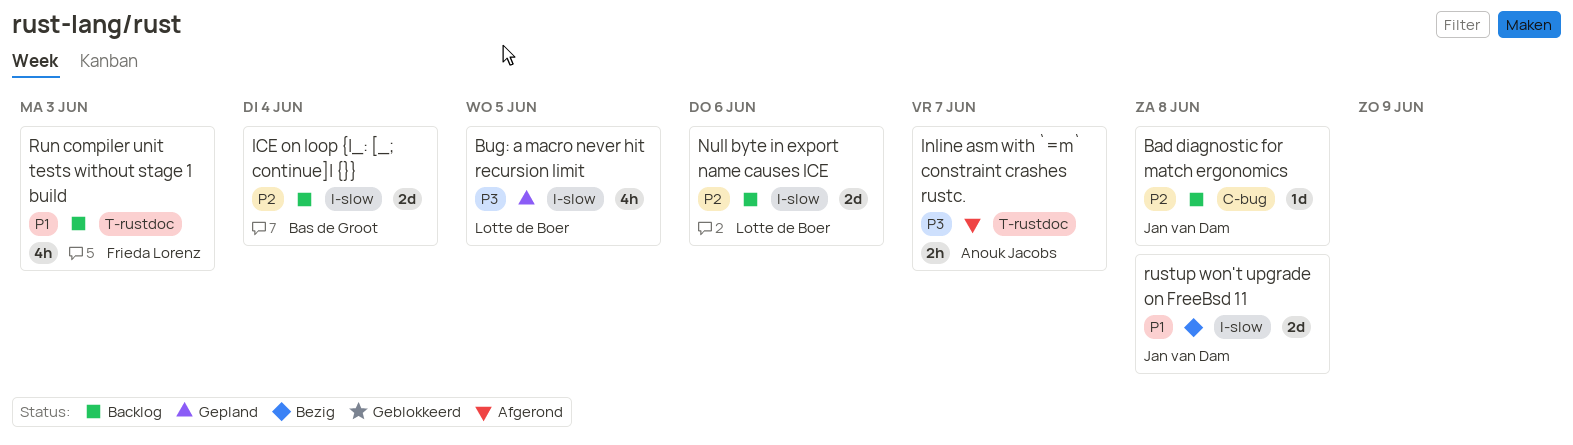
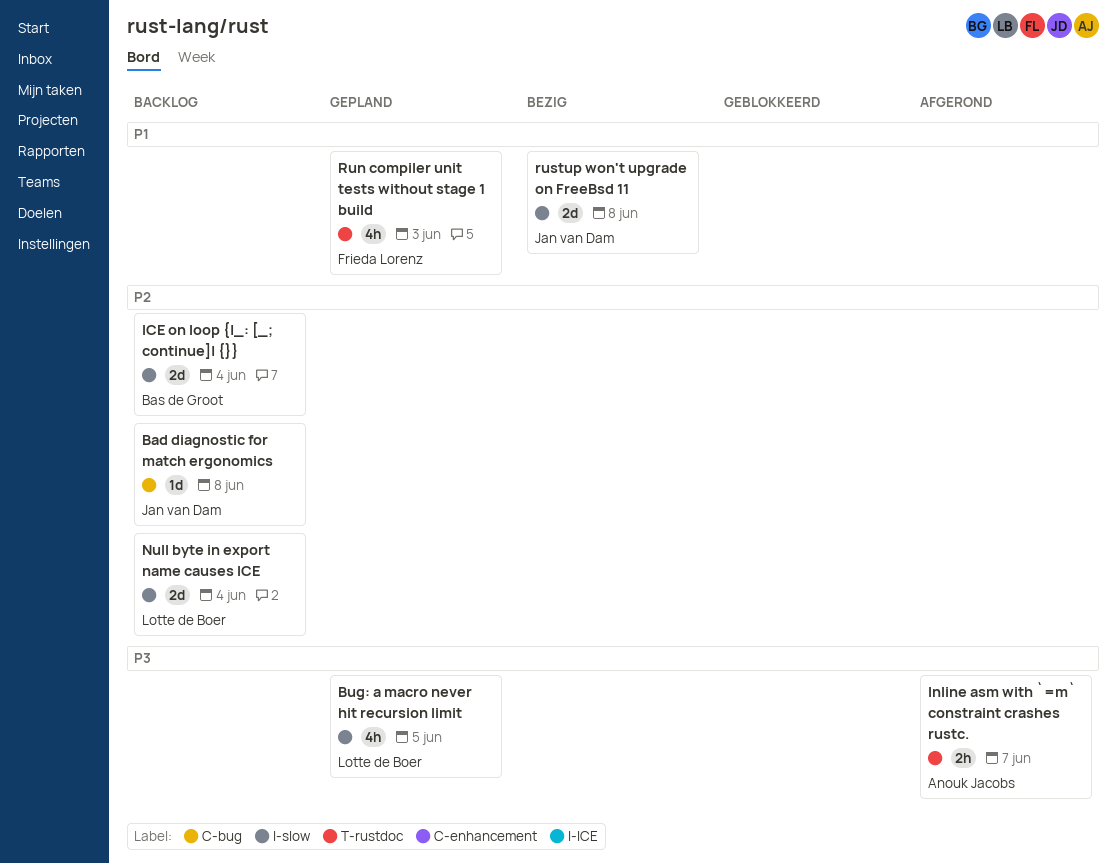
Null byte in export name causes ICE, due: Jun 6 -> Jun 4
Run compiler unit tests without stage 1 build, status: Backlog -> Gepland

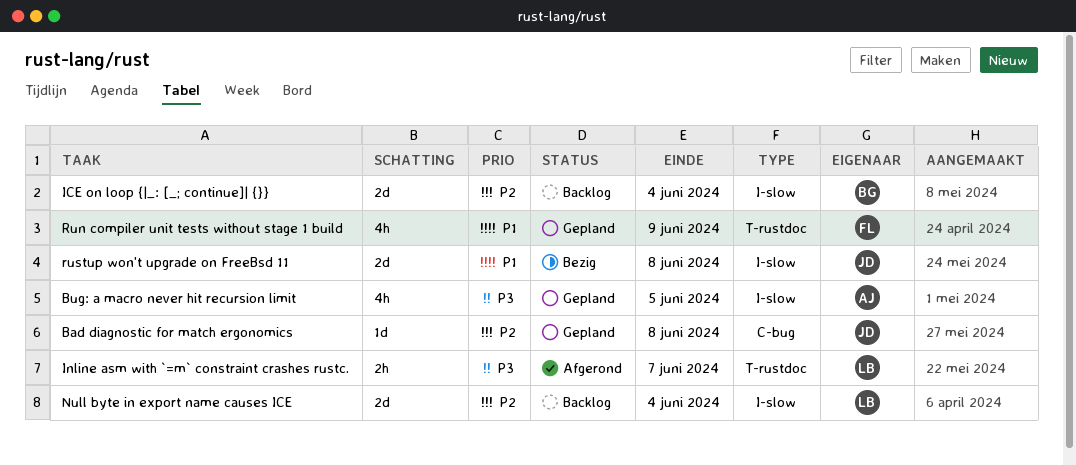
Bad diagnostic for match ergonomics, status: Backlog -> Gepland
Bug: a macro never hit recursion limit, owner: Lotte de Boer -> Anouk Jacobs
Inline asm with `=m` constraint crashes rustc., owner: Anouk Jacobs -> Lotte de Boer
Run compiler unit tests without stage 1 build, due: Jun 3 -> Jun 9

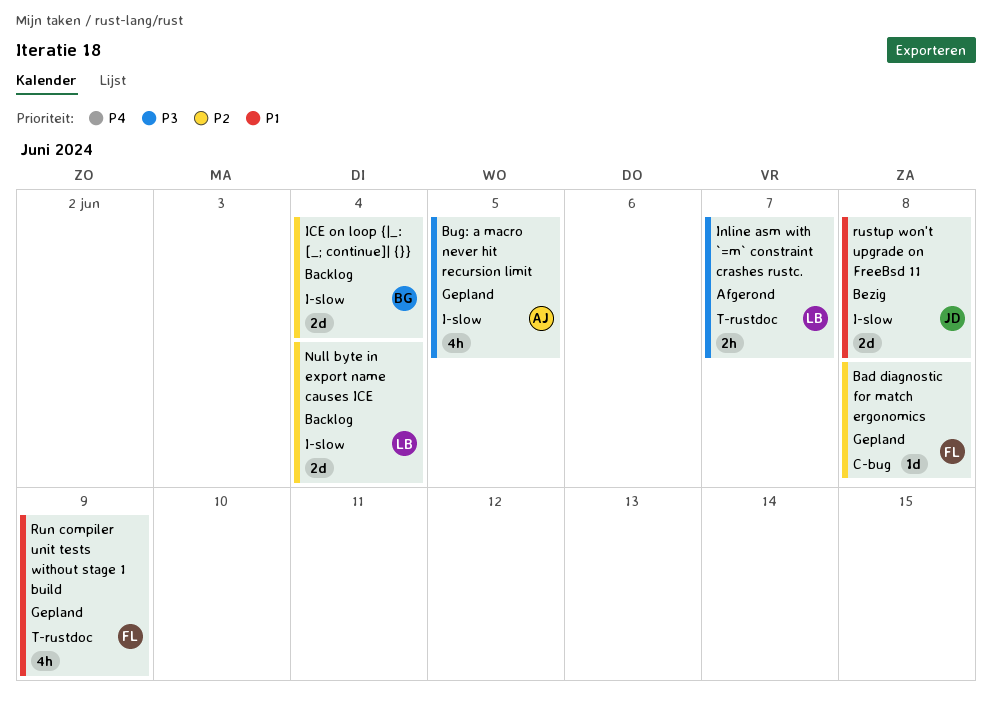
Bad diagnostic for match ergonomics, owner: JD -> FL

